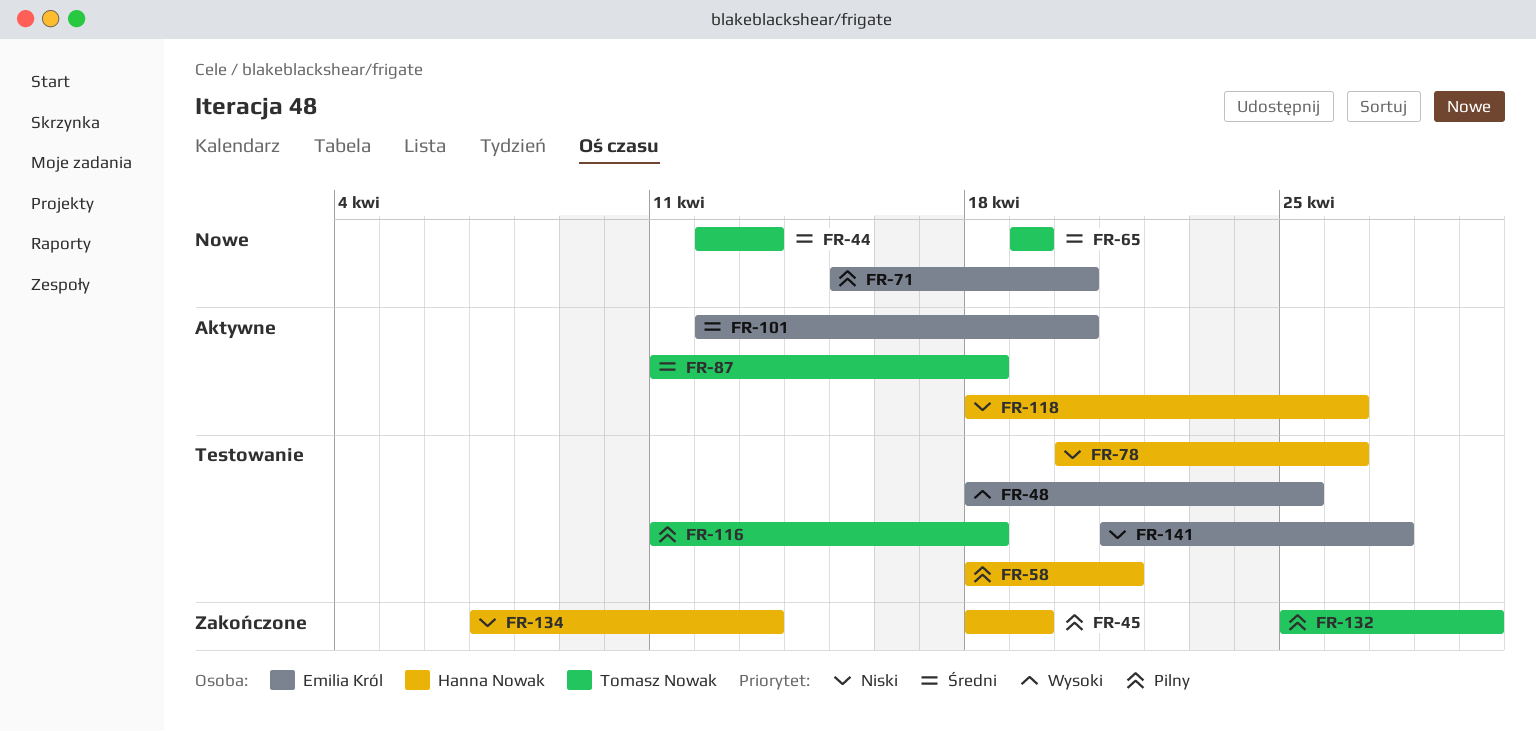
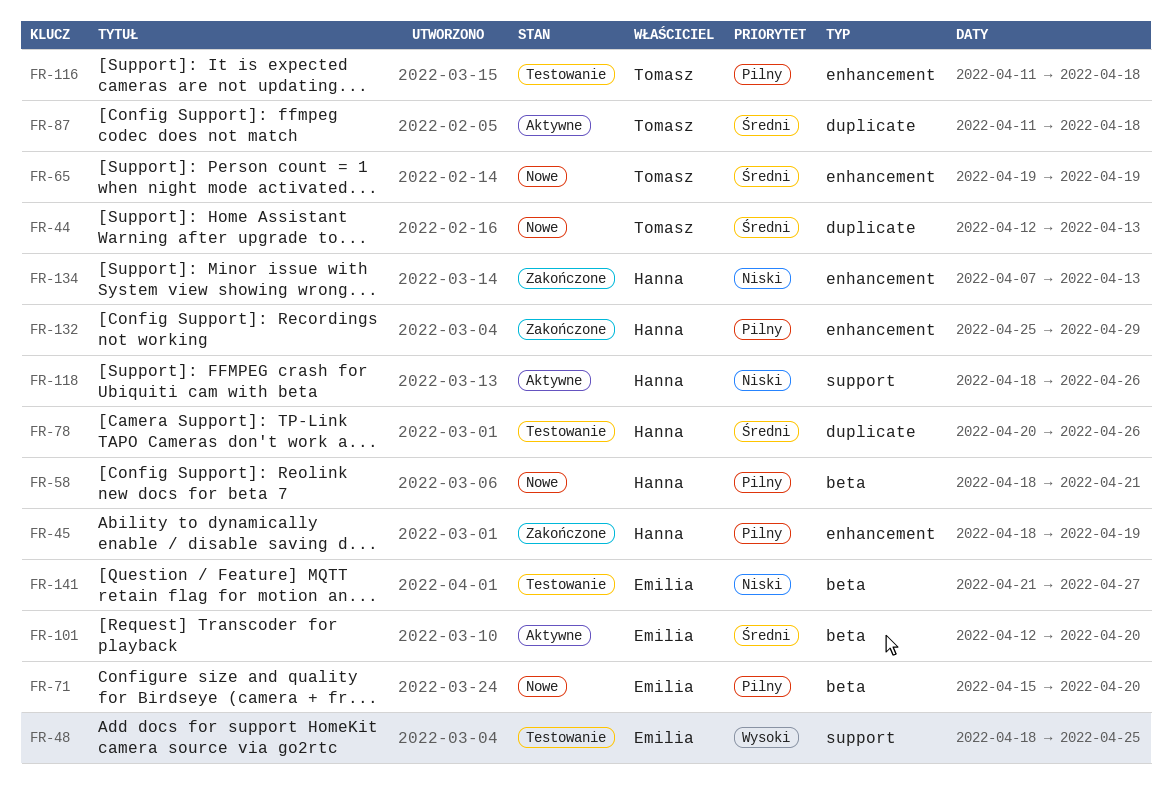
FR-58, status: Testowanie -> Nowe
FR-78, priority: Niski -> Średni
FR-132, owner: Tomasz Nowak -> Hanna Nowak

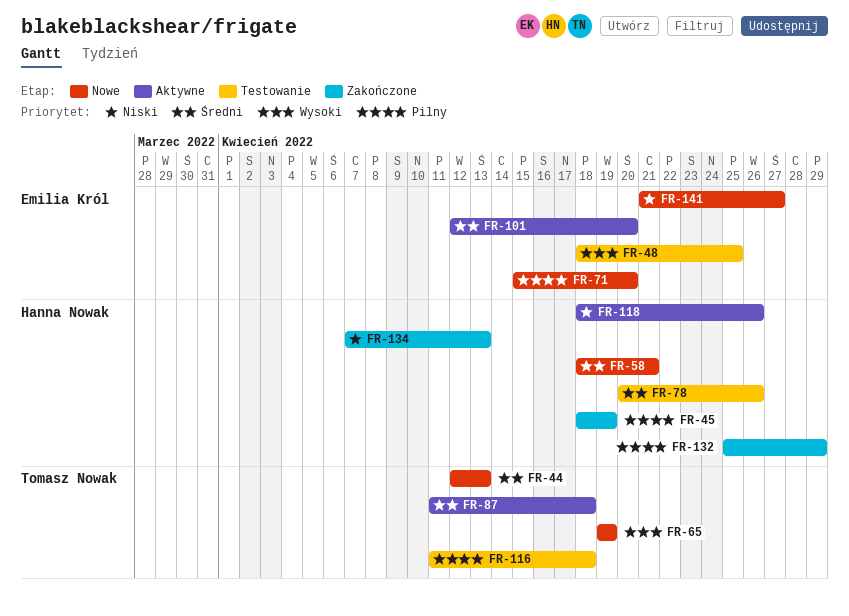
FR-58, priority: Pilny -> Średni
FR-65, priority: Średni -> Wysoki
FR-141, status: Testowanie -> Nowe

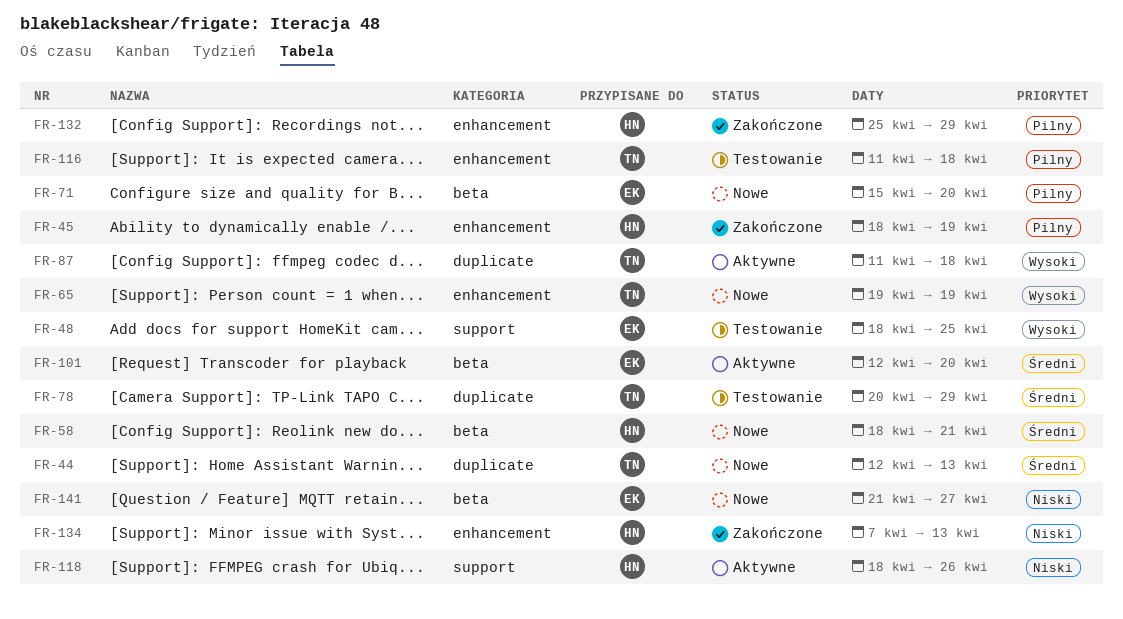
FR-78, owner: Hanna Nowak -> Tomasz Nowak
FR-78, due: Apr 26 -> Apr 29
FR-87, priority: Średni -> Wysoki

